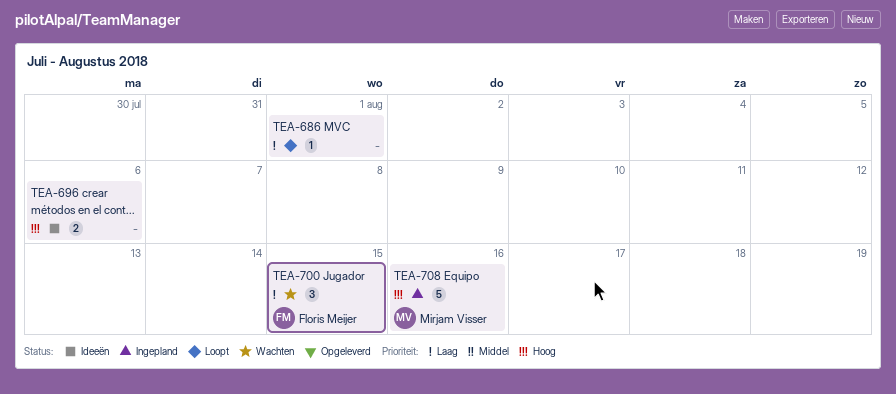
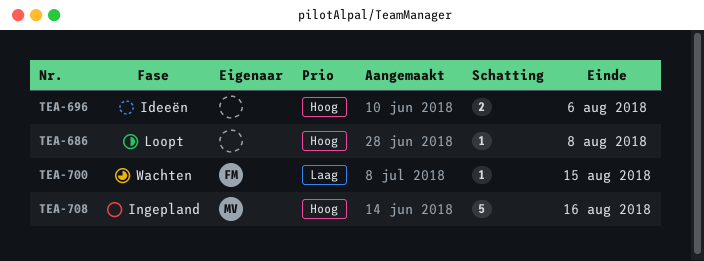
TEA-686, priority: Laag -> Hoog
TEA-686, due: Aug 1 -> Aug 8
TEA-700, estimate: 3 -> 1

